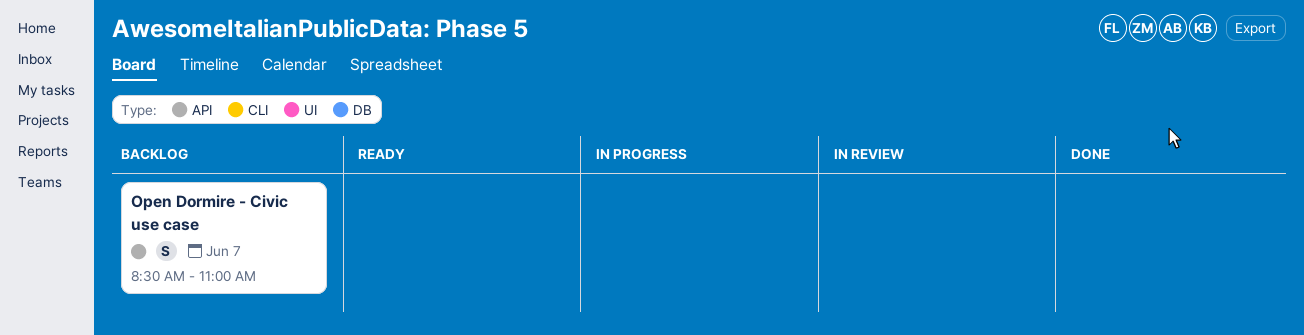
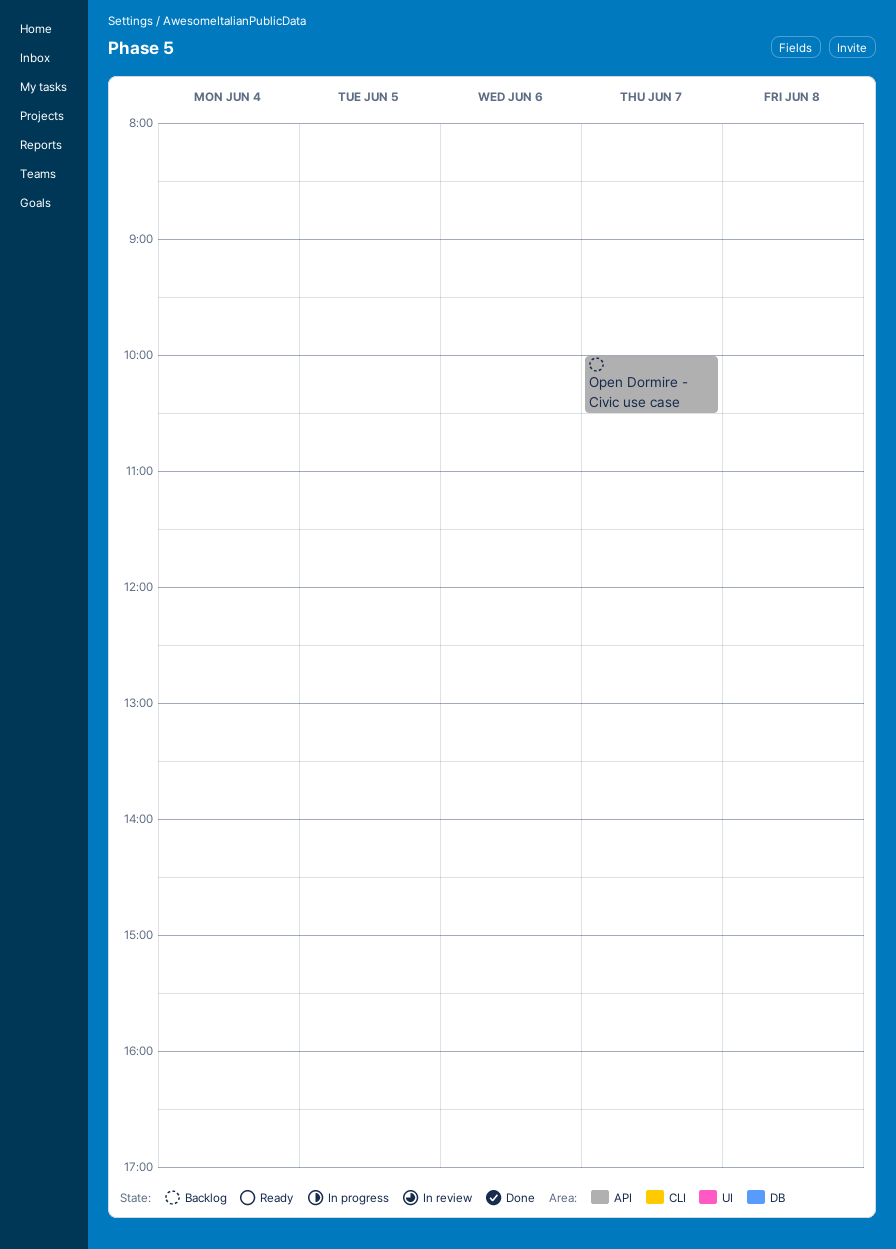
Open Dormire - Civic use case, begins: 08:30 -> 10:00
Open Dormire - Civic use case, ends: 11:00 -> 10:30

